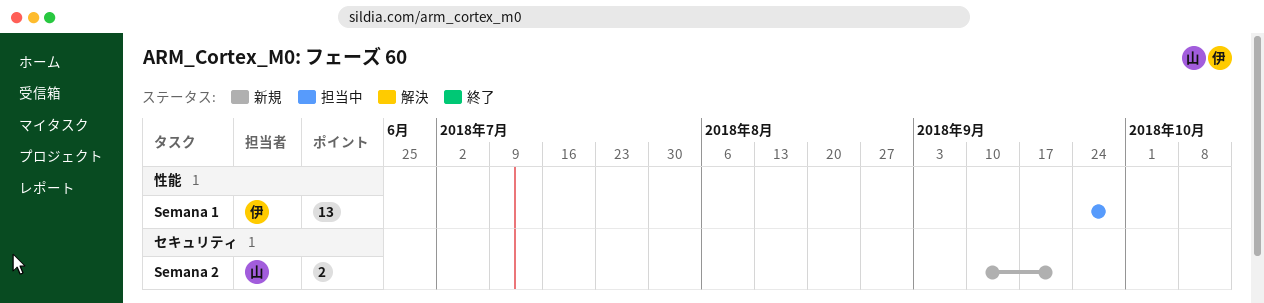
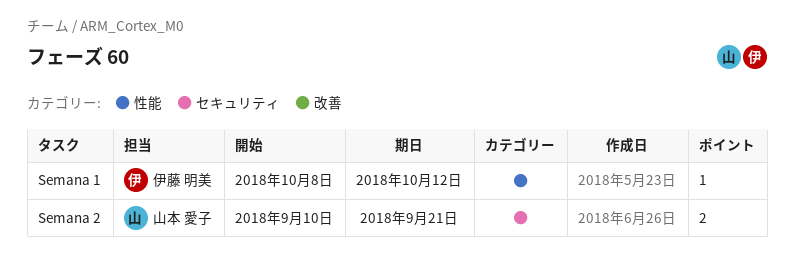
Semana 1, estimate: 13 -> 1
Semana 1, start: Sep 24 -> Oct 8
Semana 1, due: Sep 28 -> Oct 12

